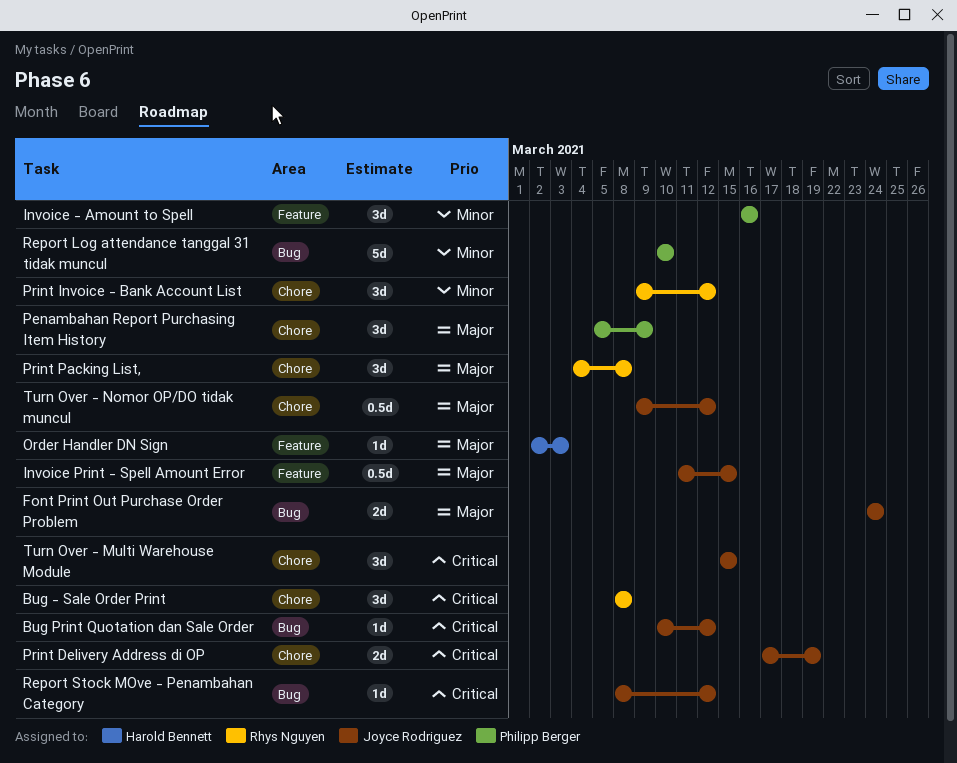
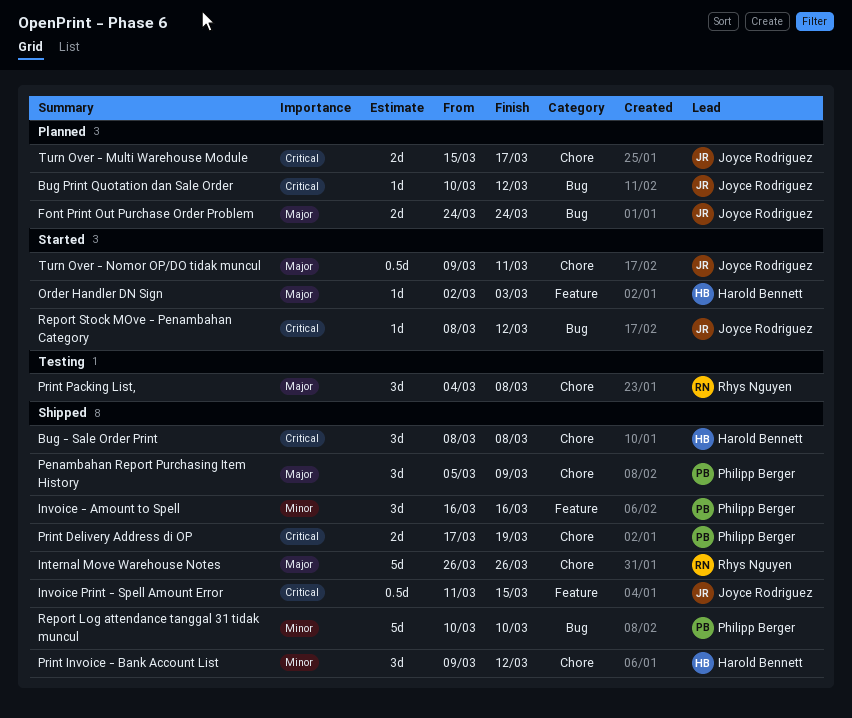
Bug - Sale Order Print, owner: Rhys Nguyen -> Harold Bennett
Internal Move Warehouse Notes: none -> present
Invoice Print - Spell Amount Error, priority: Major -> Critical
Print Delivery Address di OP, owner: Joyce Rodriguez -> Philipp Berger
Print Invoice - Bank Account List, owner: Rhys Nguyen -> Harold Bennett
Turn Over - Multi Warehouse Module, estimate: 3d -> 2d
Turn Over - Multi Warehouse Module, due: Mar 15 -> Mar 17
Turn Over - Nomor OP/DO tidak muncul, due: Mar 12 -> Mar 11

